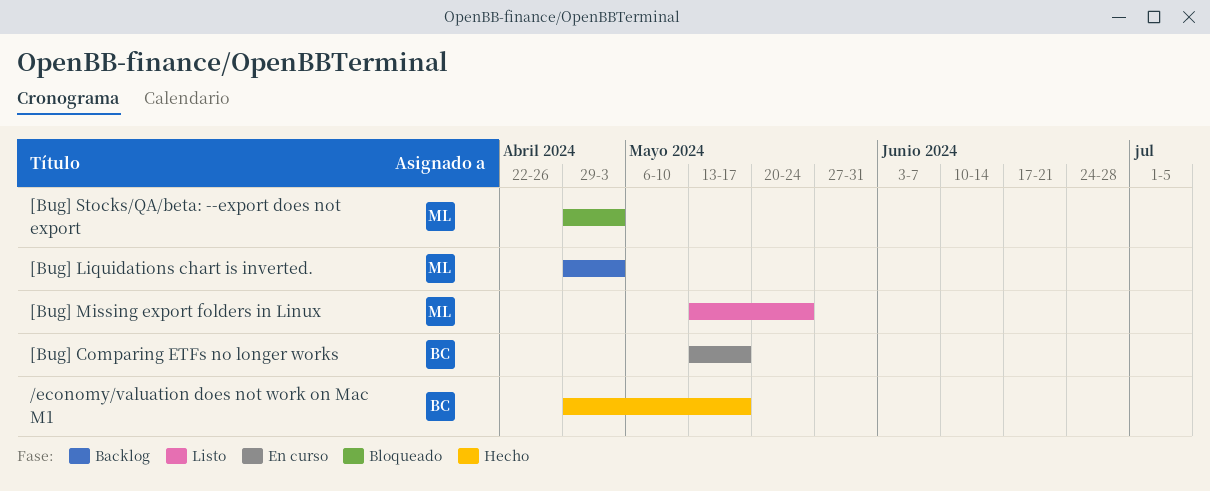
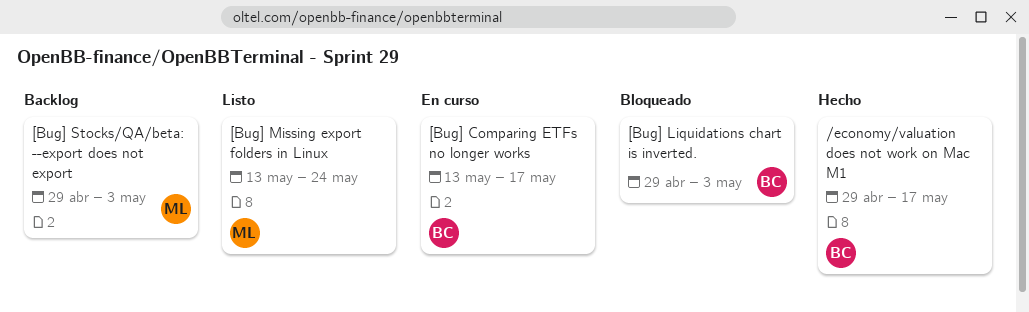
[Bug] Liquidations chart is inverted., status: Backlog -> Bloqueado
[Bug] Liquidations chart is inverted., owner: ML -> BC
[Bug] Stocks/QA/beta: --export does not export, status: Bloqueado -> Backlog

